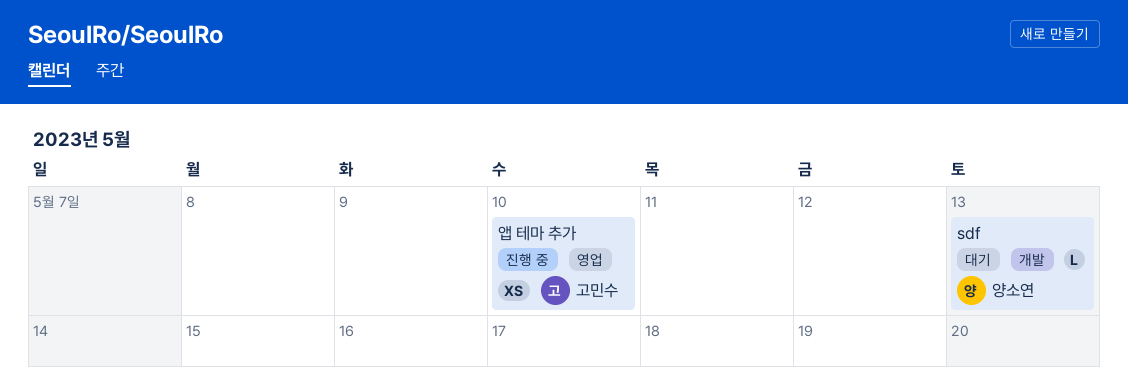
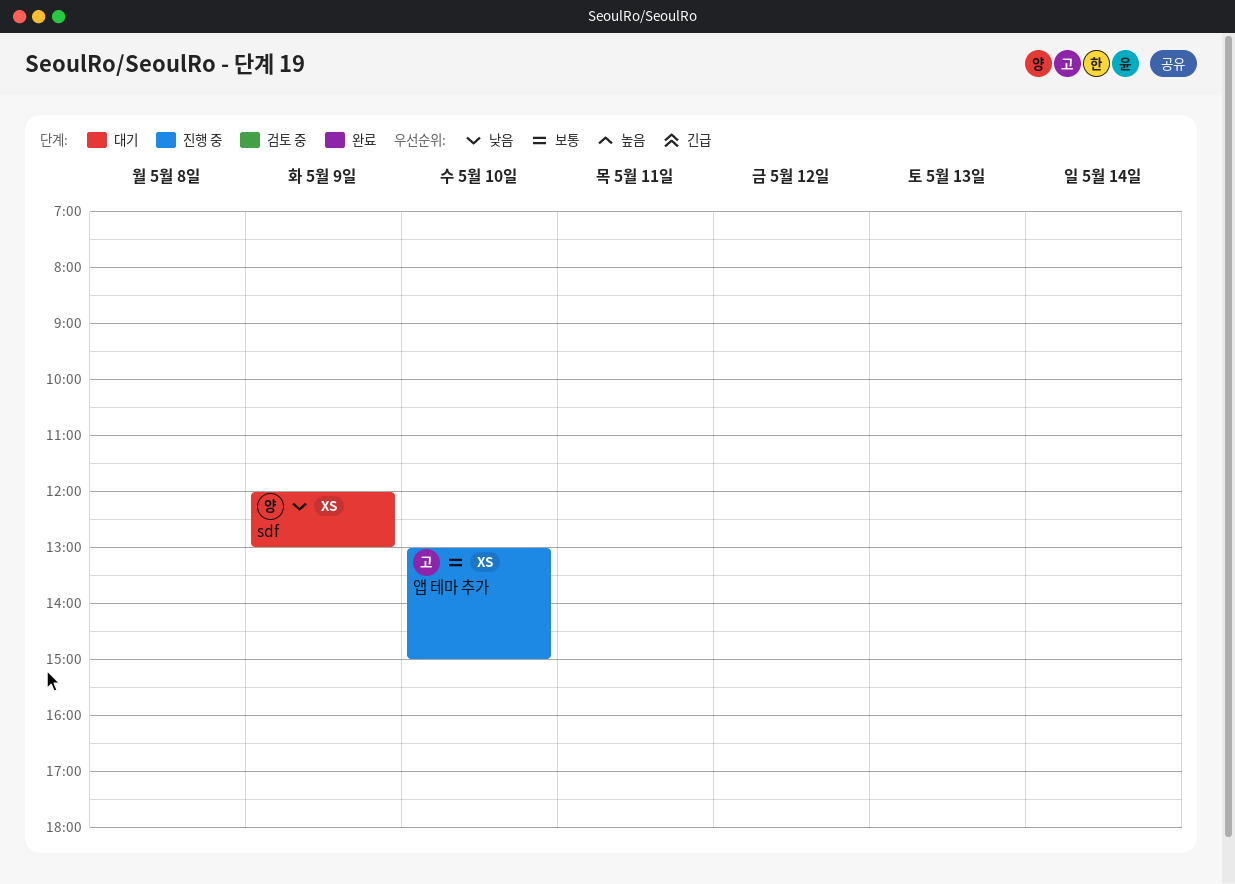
sdf, estimate: L -> XS
sdf, day: May 13 -> May 9

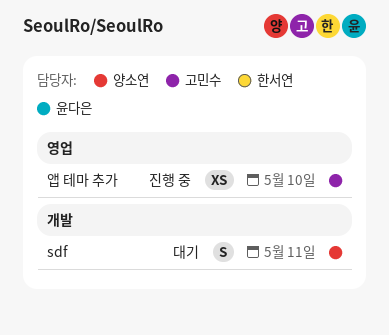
sdf, estimate: XS -> S
sdf, day: May 9 -> May 11

